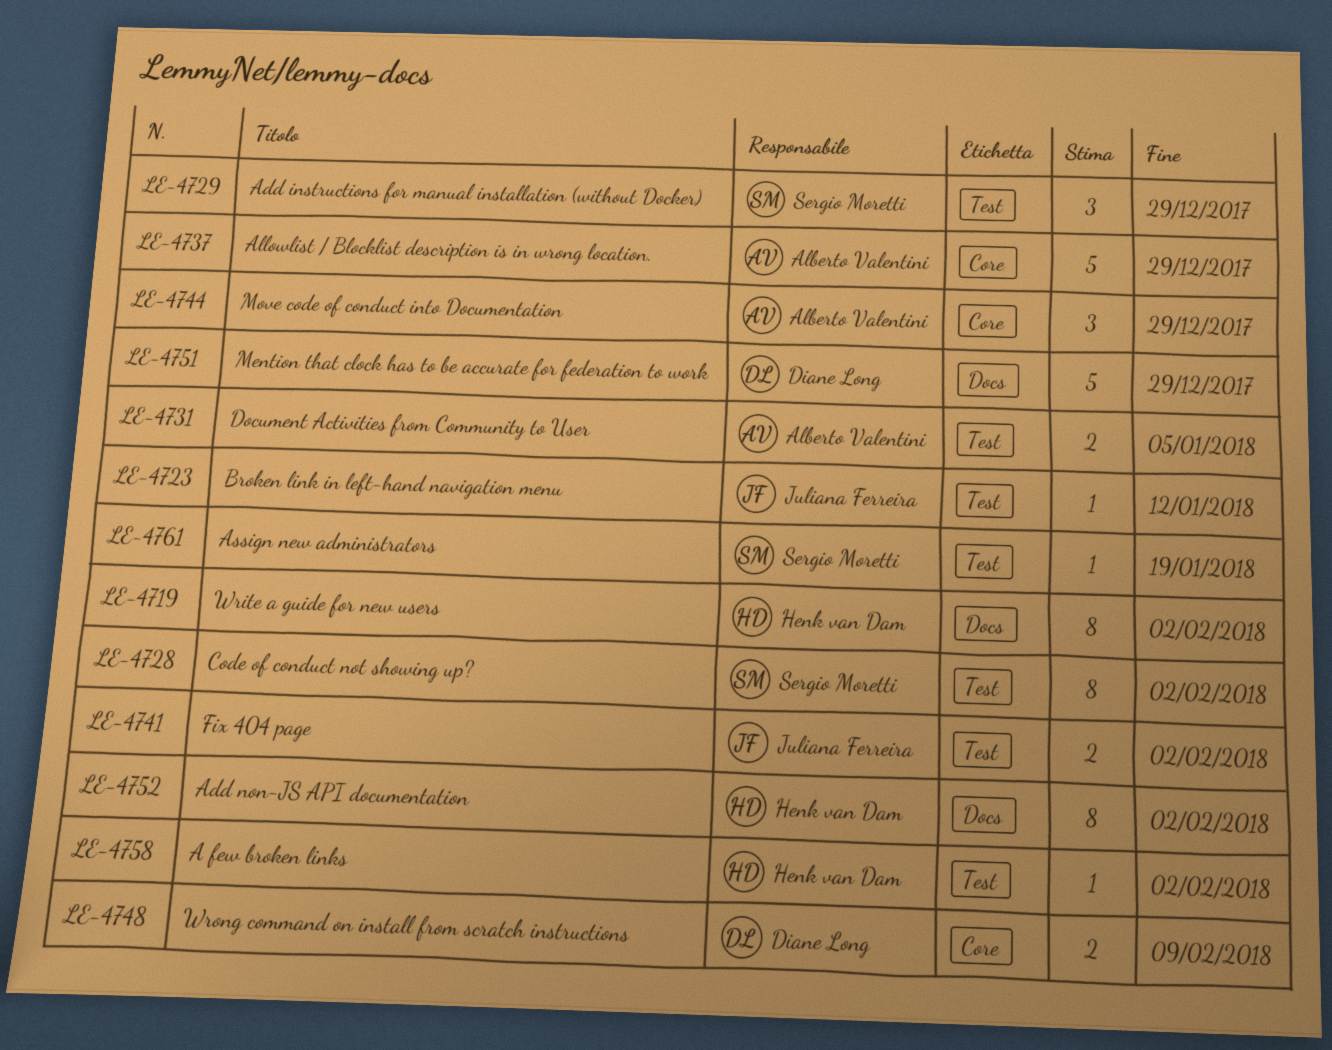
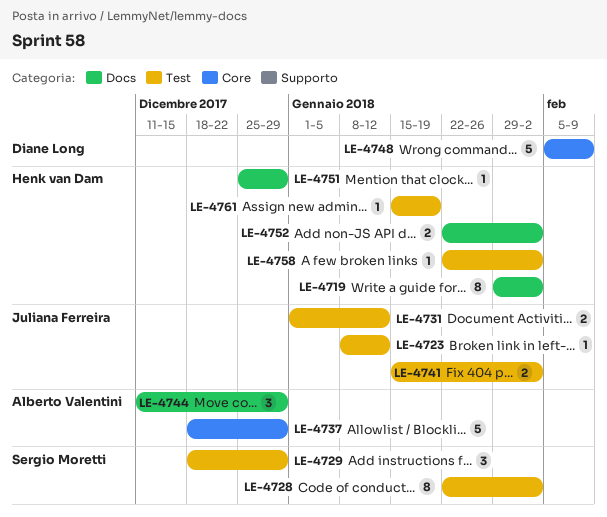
LE-4731, owner: Alberto Valentini -> Juliana Ferreira
LE-4731, due: Jan 5 -> Jan 12
LE-4744, label: Core -> Docs
LE-4748, estimate: 2 -> 5
LE-4751, owner: Diane Long -> Henk van Dam
LE-4751, estimate: 5 -> 1
LE-4752, estimate: 8 -> 2
LE-4761, owner: Sergio Moretti -> Henk van Dam

